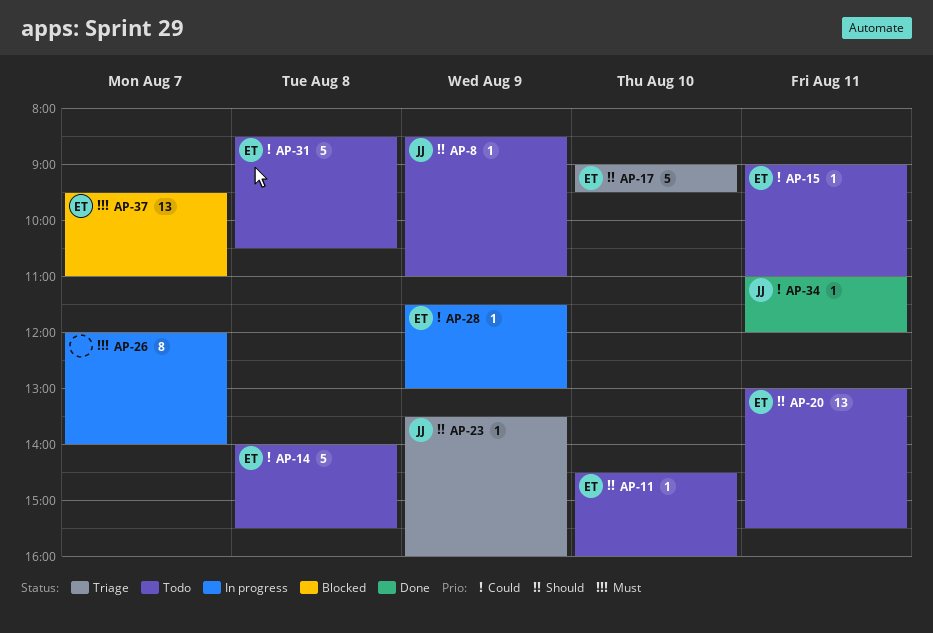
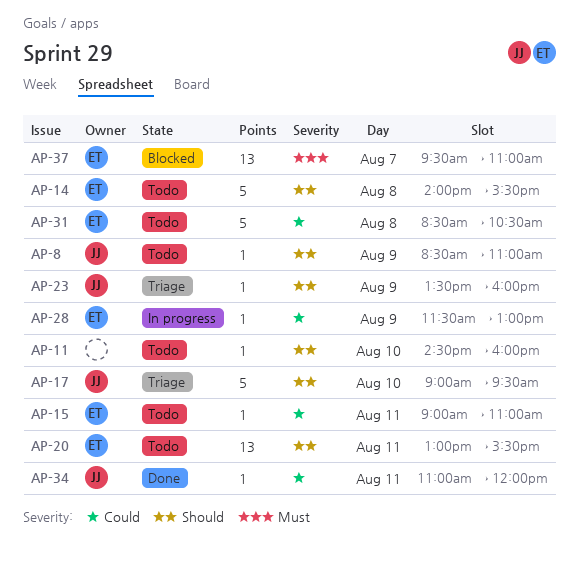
AP-11, owner: ET -> none
AP-14, priority: Could -> Should
AP-17, owner: ET -> JJ
AP-26: present -> none

